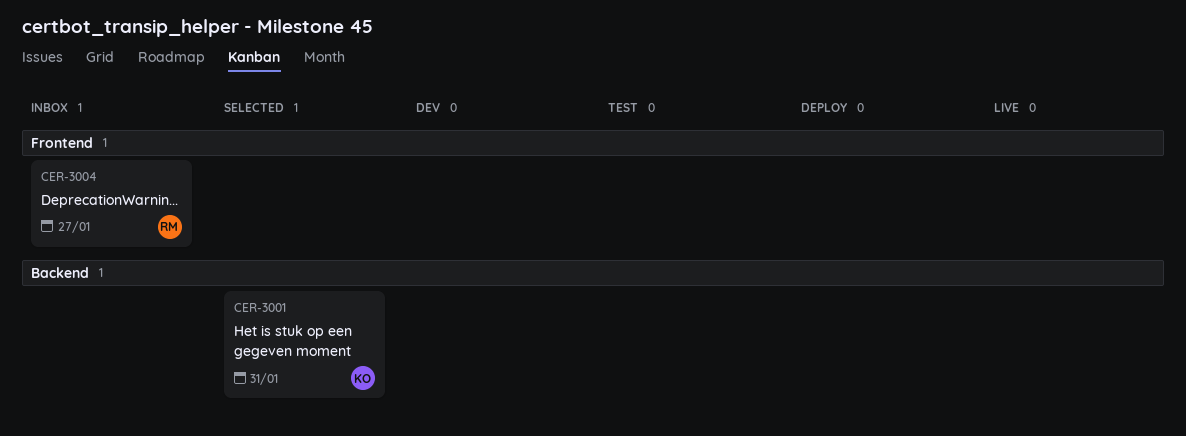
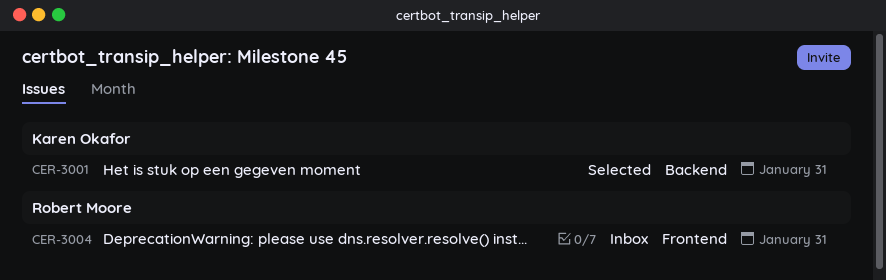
CER-3004, due: Jan 27 -> Jan 31

